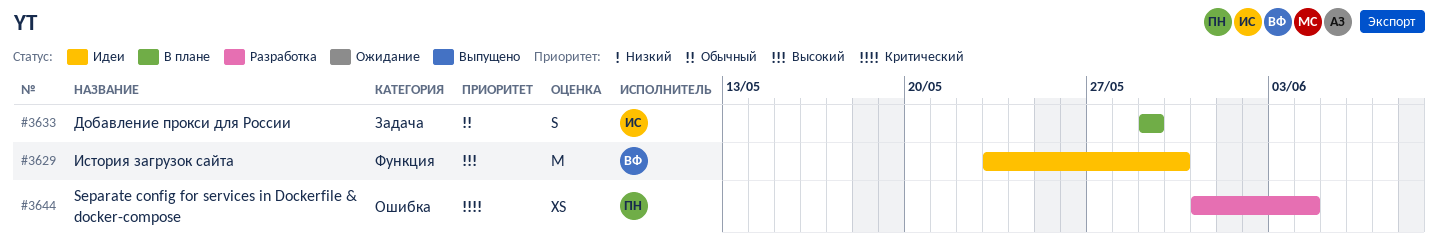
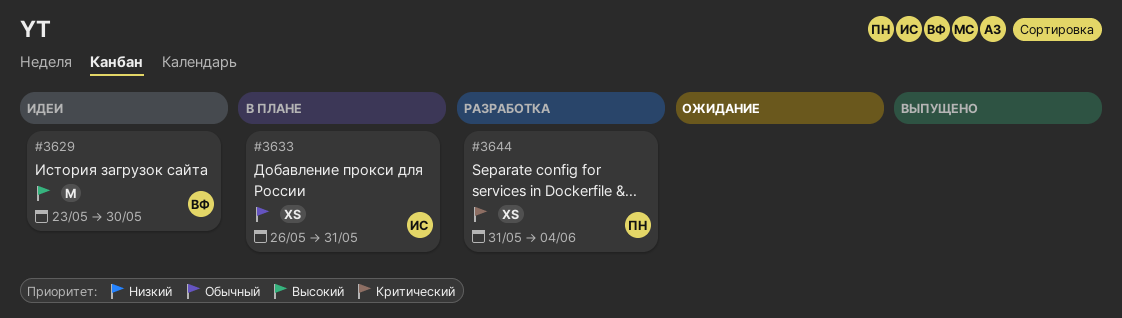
#3633, estimate: S -> XS
#3633, start: May 29 -> May 26
#3633, due: May 29 -> May 31

